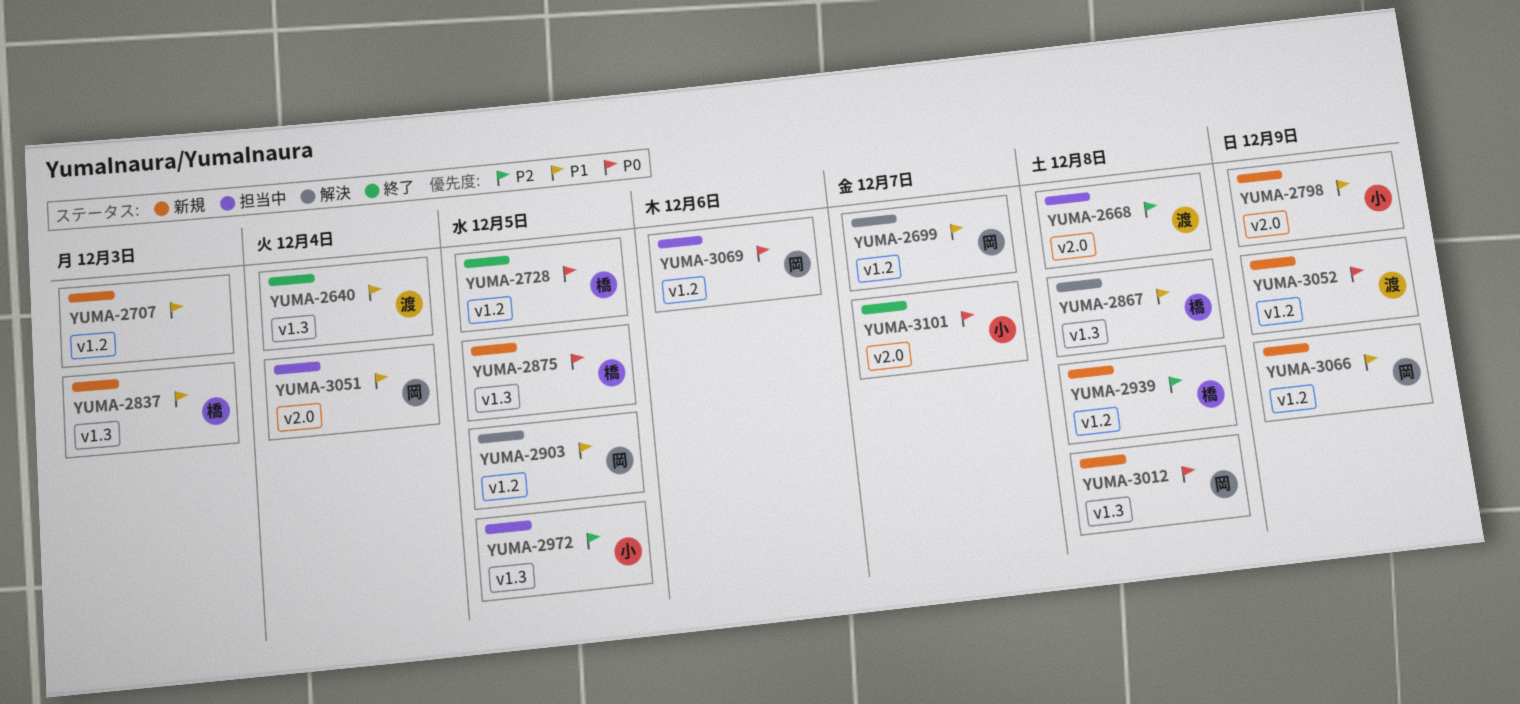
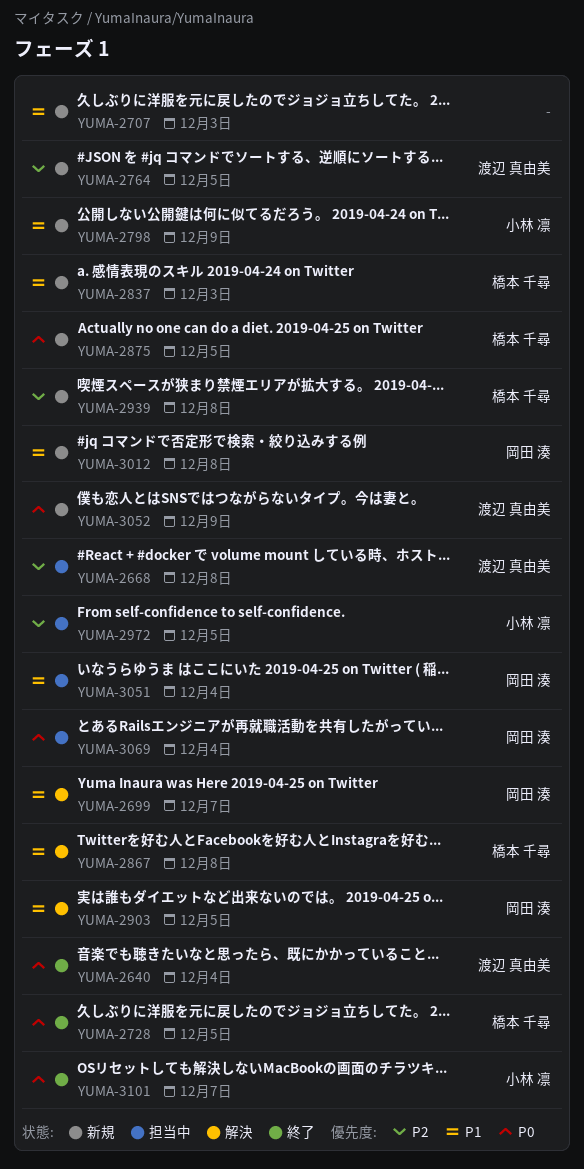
YUMA-2640, priority: P1 -> P0
YUMA-2764: none -> present
YUMA-3012, priority: P0 -> P1
YUMA-3066: present -> none
YUMA-3069, due: Dec 6 -> Dec 4

